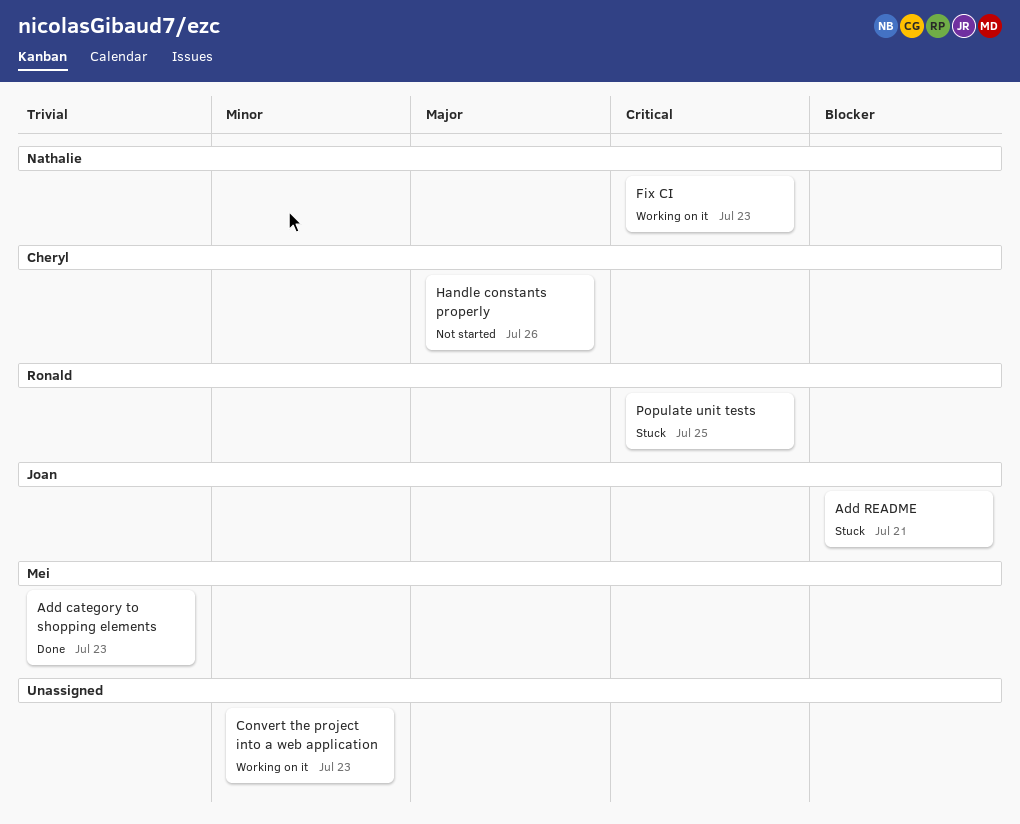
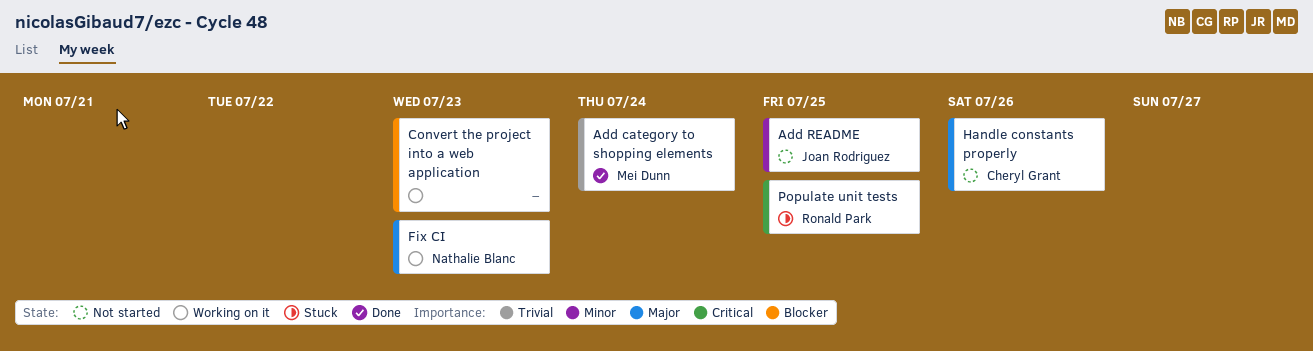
Add category to shopping elements, due: Jul 23 -> Jul 24
Add README, status: Stuck -> Not started
Add README, priority: Blocker -> Minor
Add README, due: Jul 21 -> Jul 25
Convert the project into a web application, priority: Minor -> Blocker
Fix CI, priority: Critical -> Major

